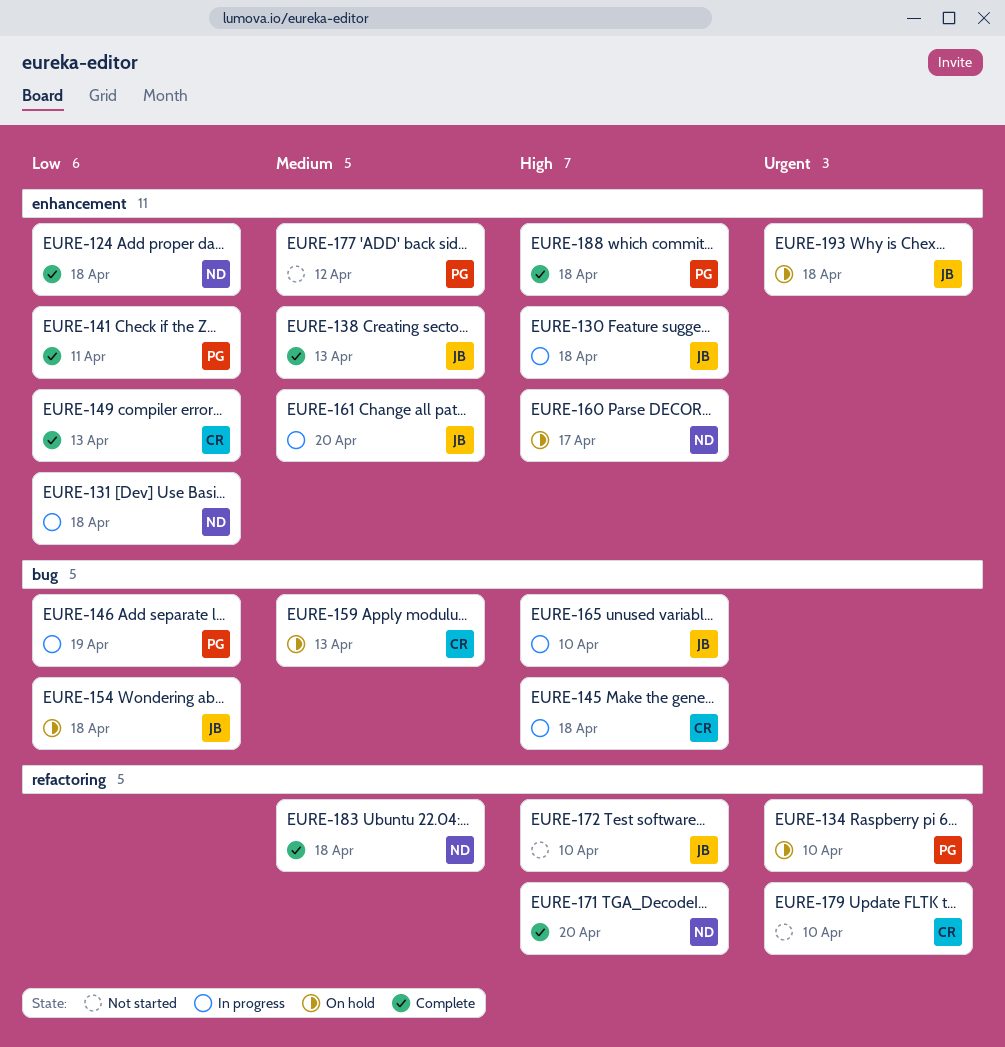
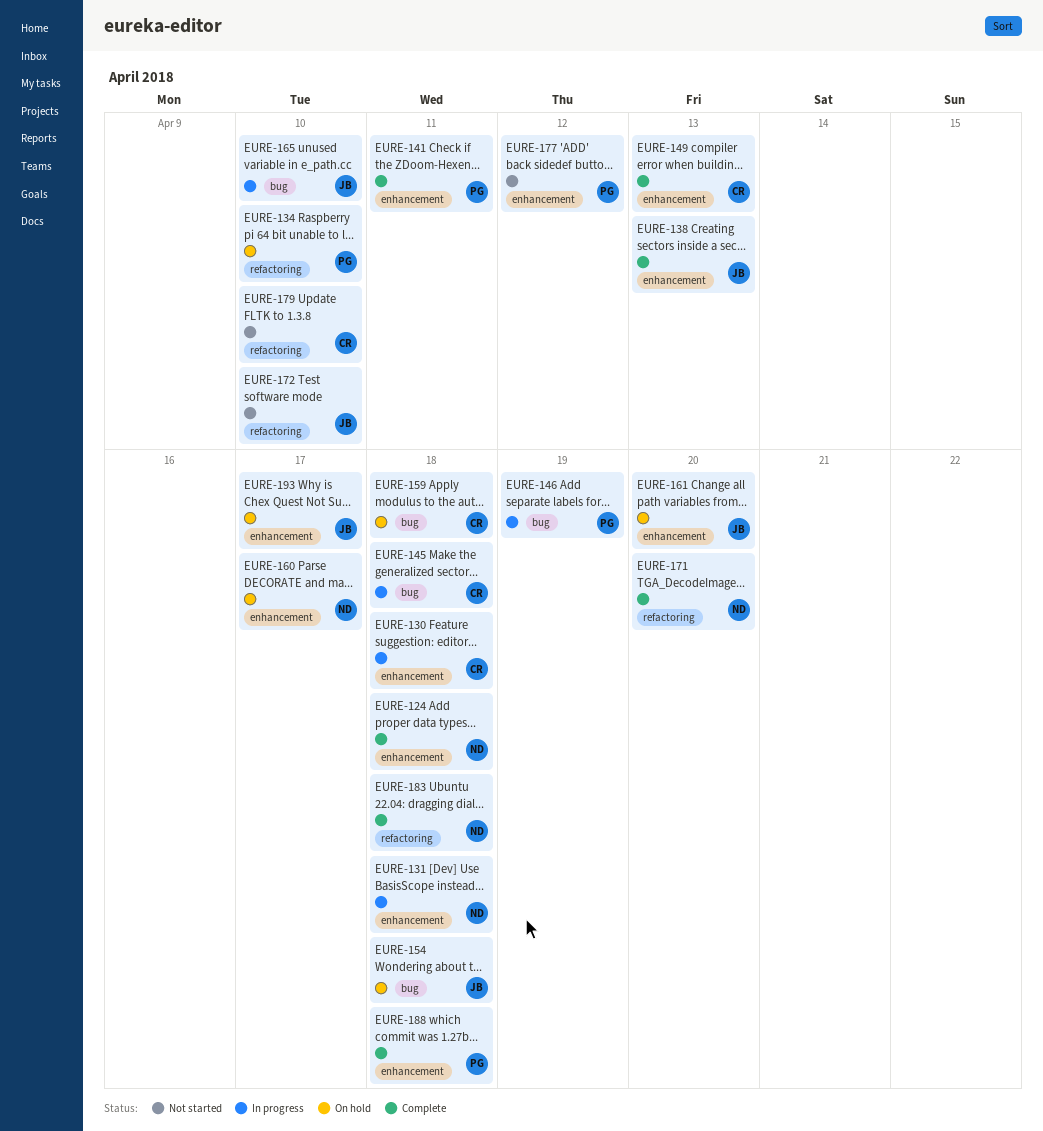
EURE-130, owner: JB -> CR
EURE-159, due: Apr 13 -> Apr 18
EURE-161, status: In progress -> On hold
EURE-193, due: Apr 18 -> Apr 17

